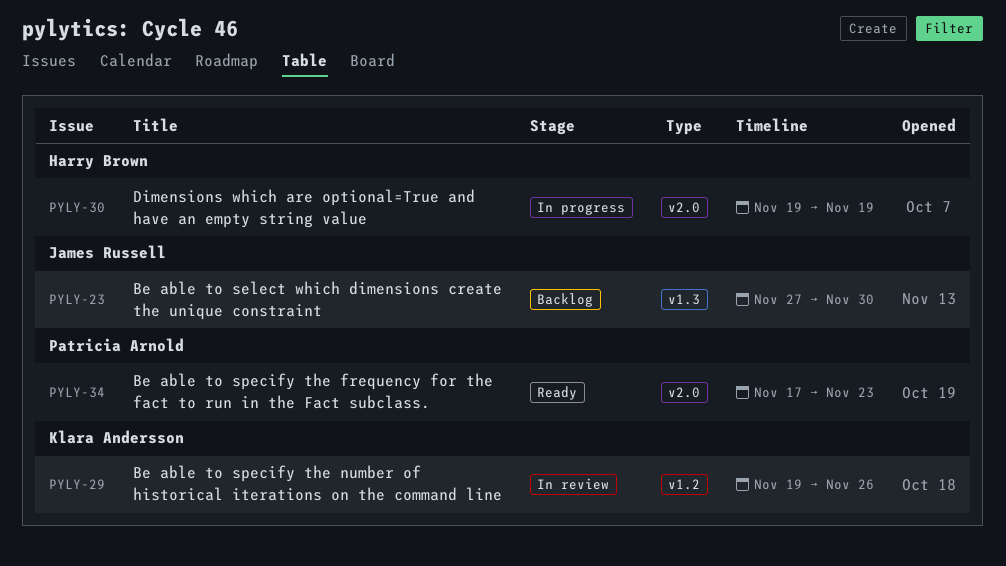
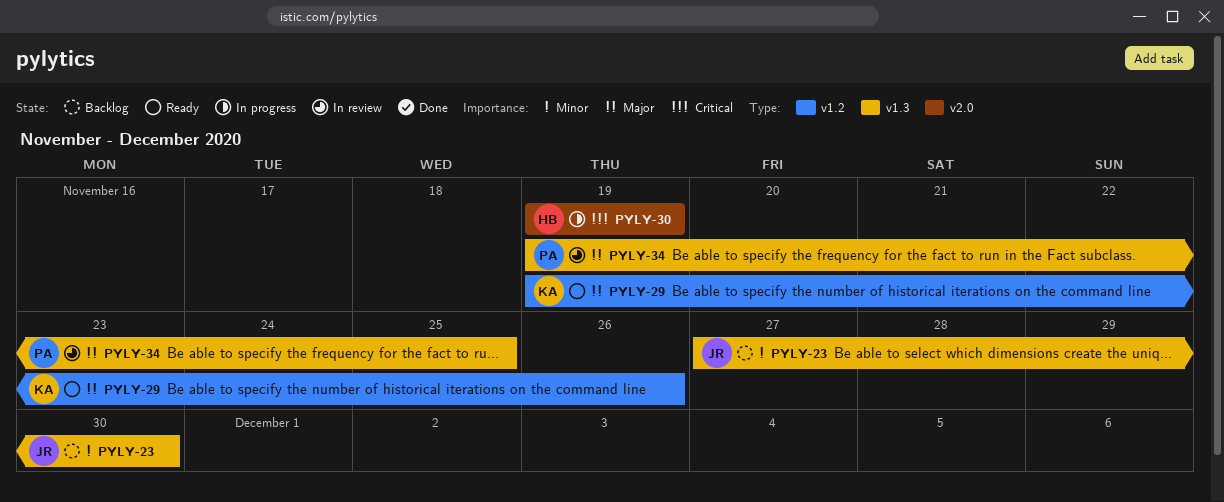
PYLY-29, status: In review -> Ready
PYLY-34, status: Ready -> In review
PYLY-34, label: v2.0 -> v1.3
PYLY-34, start: Nov 17 -> Nov 19
PYLY-34, due: Nov 23 -> Nov 25

